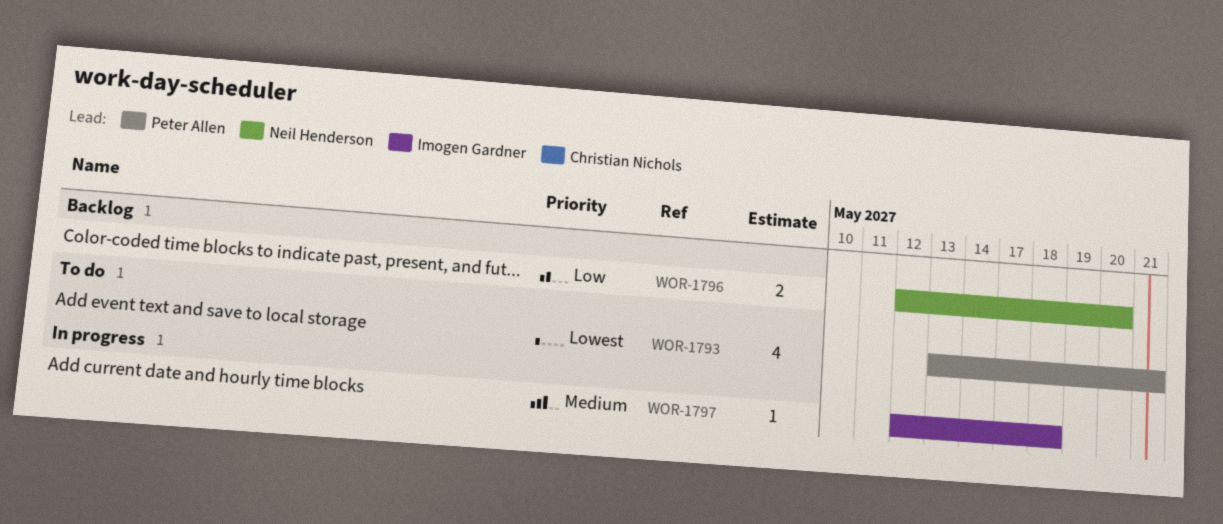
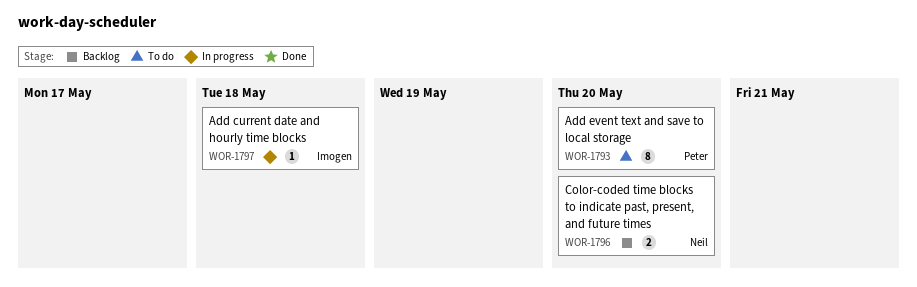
WOR-1793, estimate: 4 -> 8
WOR-1793, due: May 21 -> May 20

